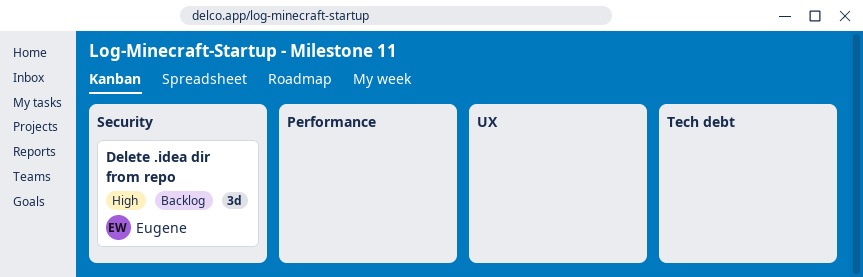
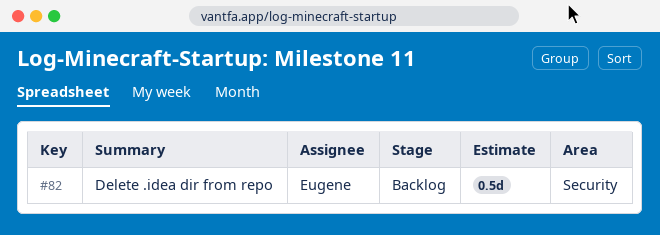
Delete .idea dir from repo, estimate: 3d -> 0.5d

